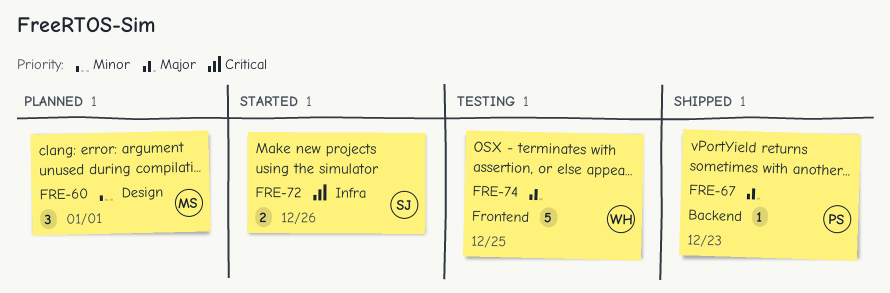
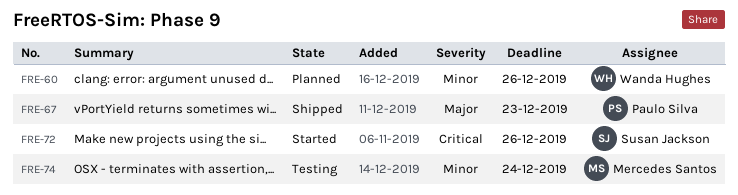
FRE-60, owner: Mercedes Santos -> Wanda Hughes
FRE-60, due: Jan 1 -> Dec 26
FRE-74, owner: Wanda Hughes -> Mercedes Santos
FRE-74, priority: Major -> Minor
FRE-74, due: Dec 25 -> Dec 24

